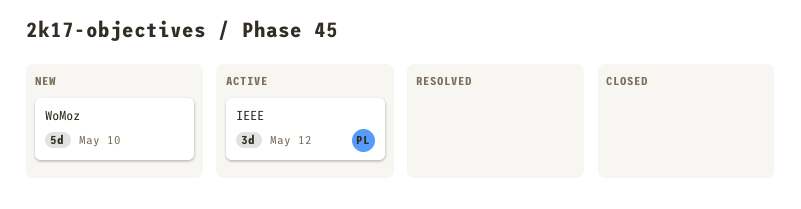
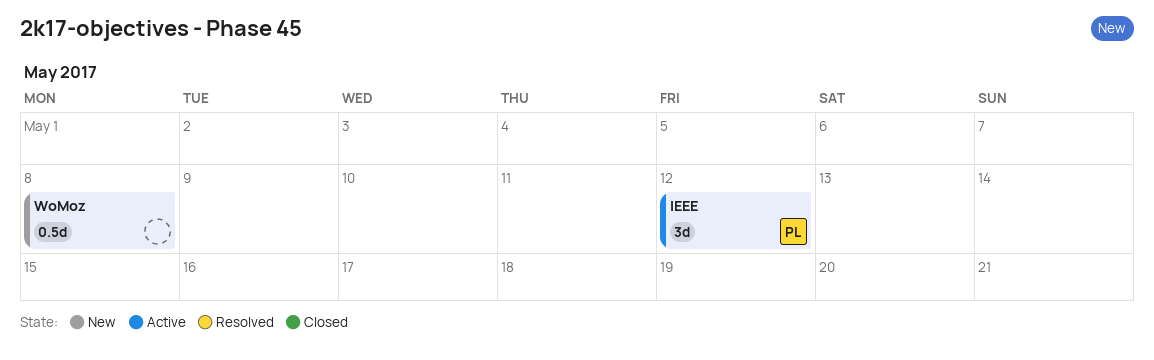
WoMoz, estimate: 5d -> 0.5d
WoMoz, due: May 10 -> May 8

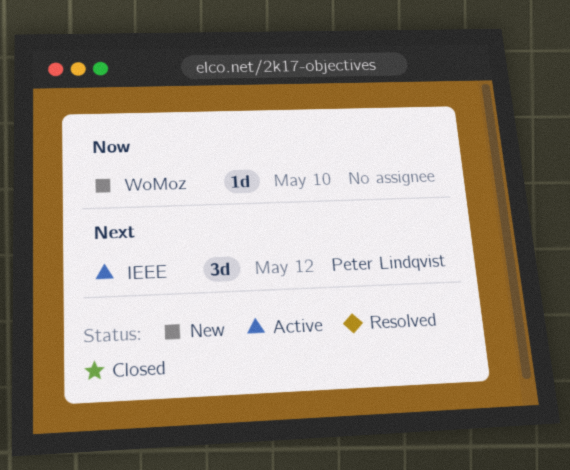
WoMoz, estimate: 0.5d -> 1d
WoMoz, due: May 8 -> May 10

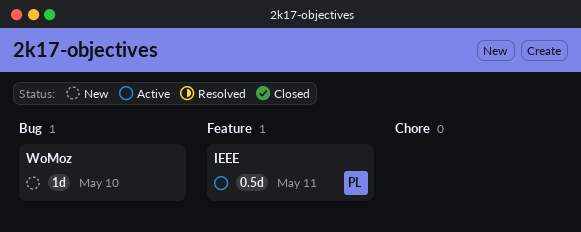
IEEE, estimate: 3d -> 0.5d
IEEE, due: May 12 -> May 11

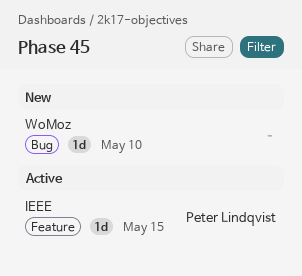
IEEE, estimate: 0.5d -> 1d
IEEE, due: May 11 -> May 15

